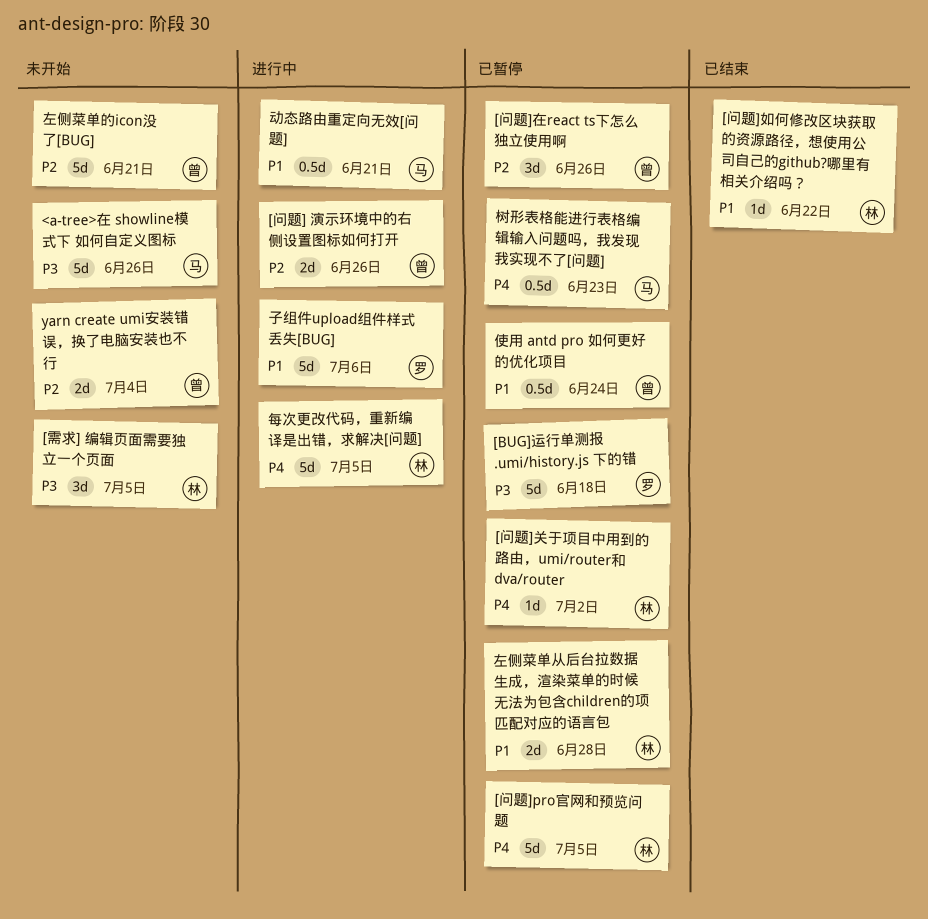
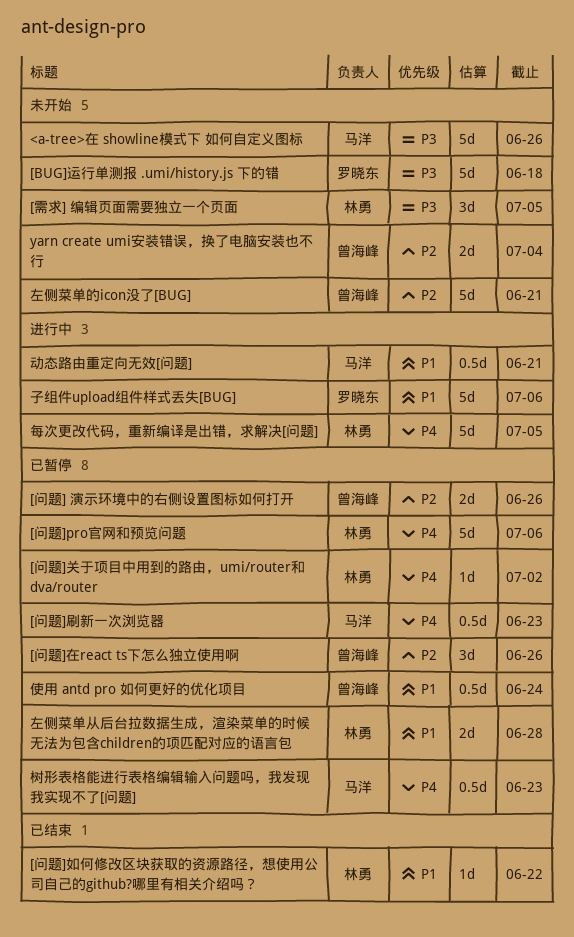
[BUG]运行单测报 .umi/history.js 下的错, status: 已暂停 -> 未开始
[问题] 演示环境中的右侧设置图标如何打开, status: 进行中 -> 已暂停
[问题]pro官网和预览问题, due: Jul 5 -> Jul 6
[问题]刷新一次浏览器: none -> present

